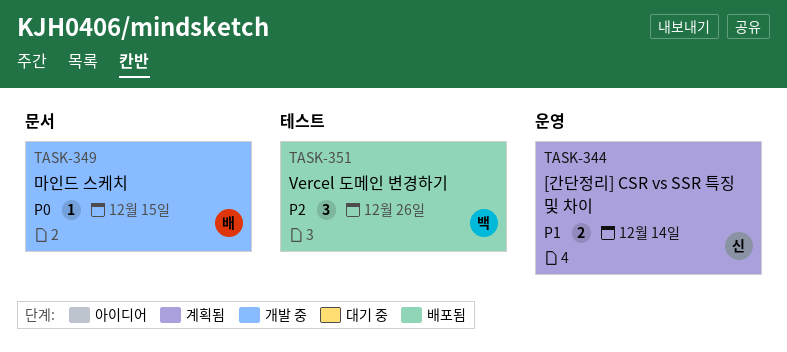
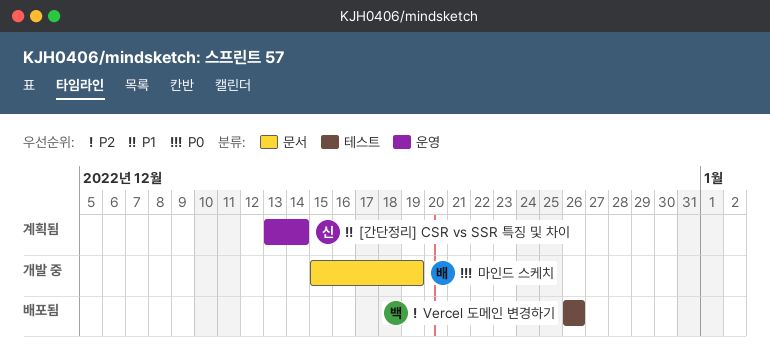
마인드 스케치, due: Dec 15 -> Dec 19

